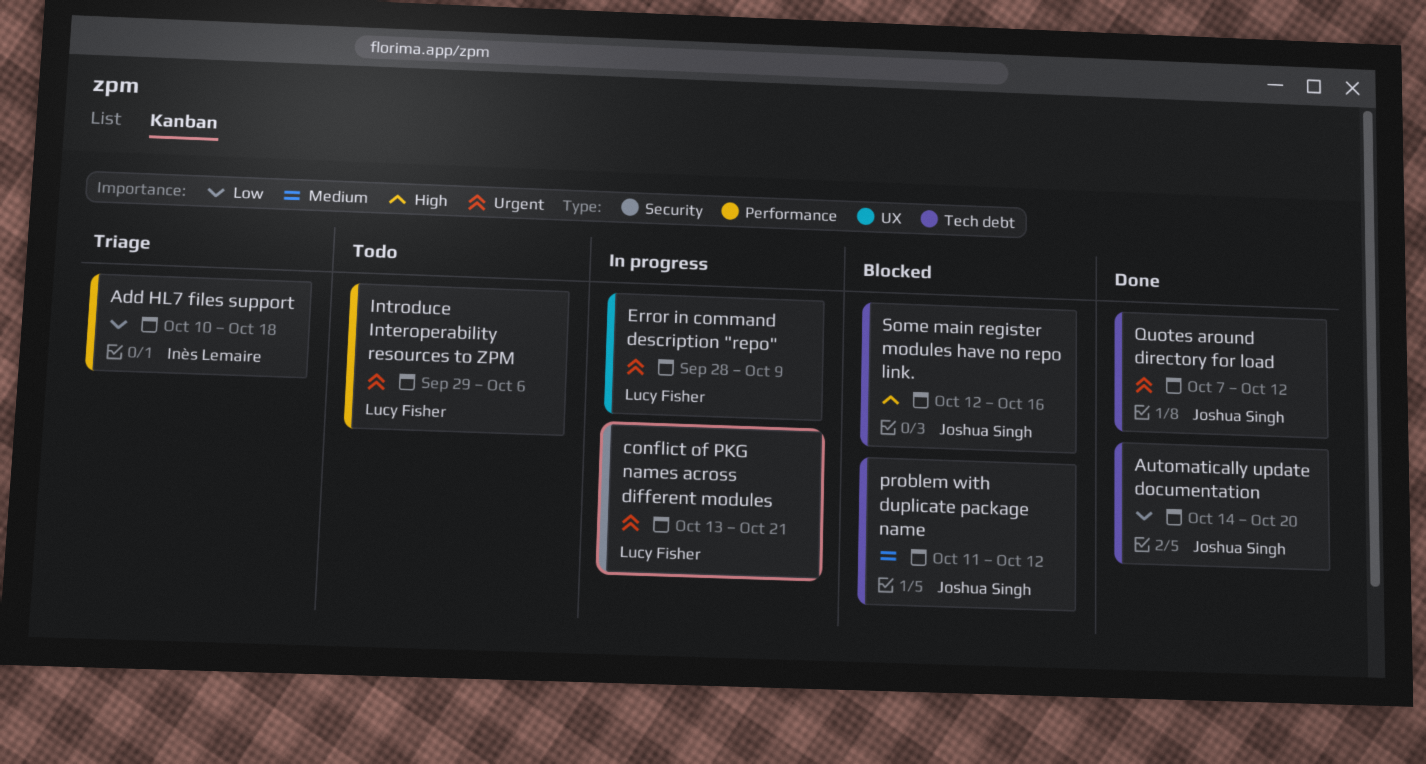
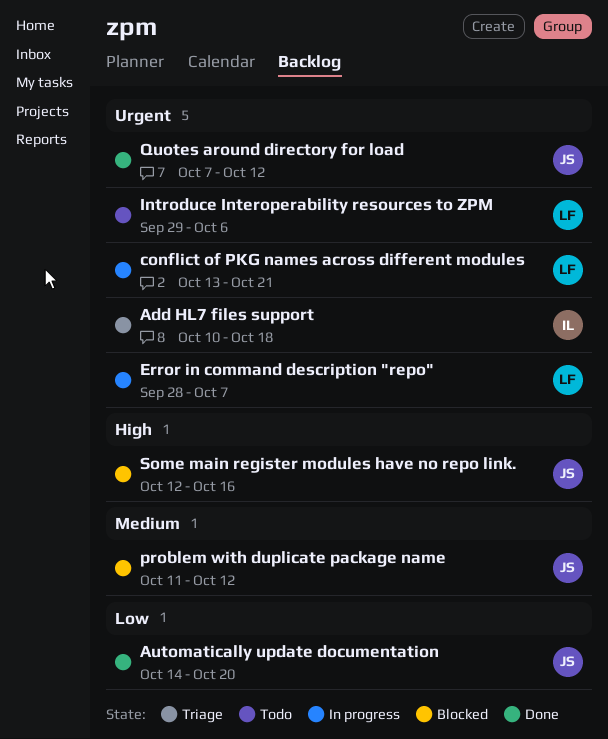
Add HL7 files support, priority: Low -> Urgent
Error in command description "repo", due: Oct 9 -> Oct 7

